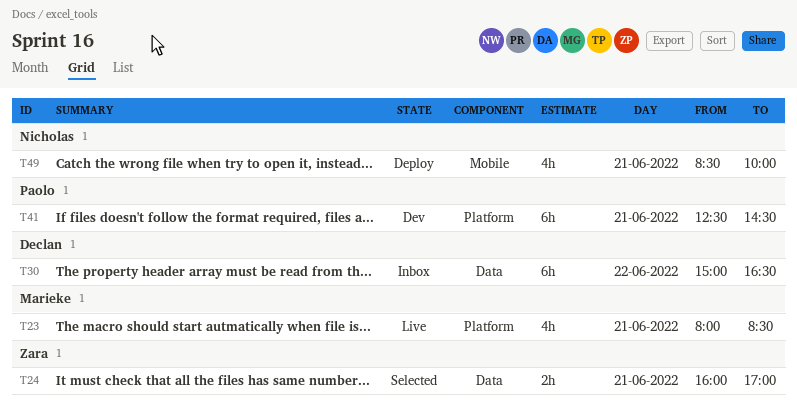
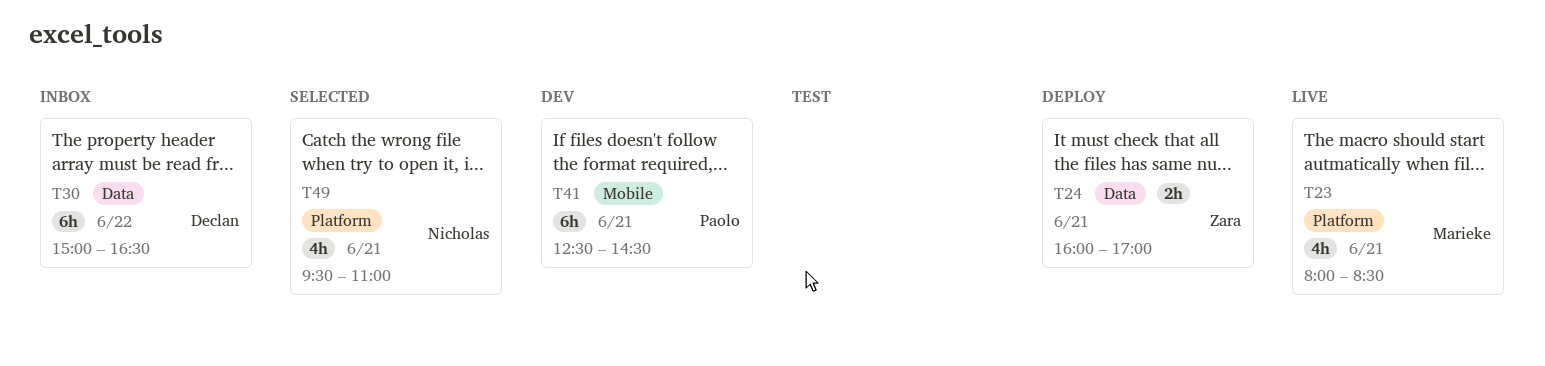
T24, status: Selected -> Deploy
T41, label: Platform -> Mobile
T49, status: Deploy -> Selected
T49, label: Mobile -> Platform
T49, begins: 08:30 -> 09:30
T49, ends: 10:00 -> 11:00

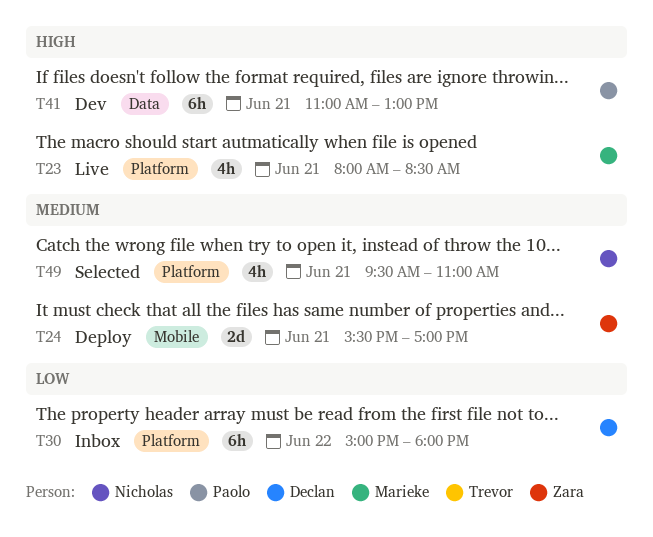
T24, label: Data -> Mobile
T24, estimate: 2h -> 2d
T24, begins: 16:00 -> 15:30
T30, label: Data -> Platform
T30, ends: 16:30 -> 18:00
T41, label: Mobile -> Data
T41, begins: 12:30 -> 11:00
T41, ends: 14:30 -> 13:00

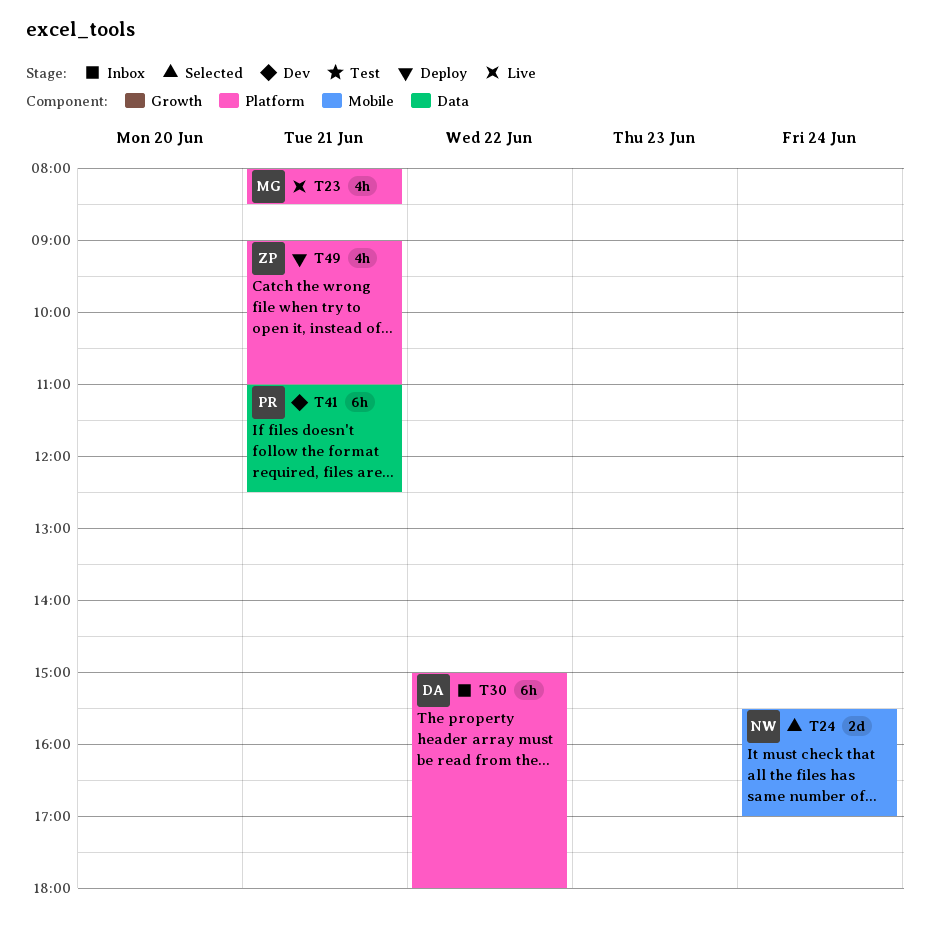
T24, status: Deploy -> Selected
T24, owner: Zara -> Nicholas
T24, day: Jun 21 -> Jun 24
T41, ends: 13:00 -> 12:30
T49, status: Selected -> Deploy
T49, owner: Nicholas -> Zara
T49, begins: 09:30 -> 09:00

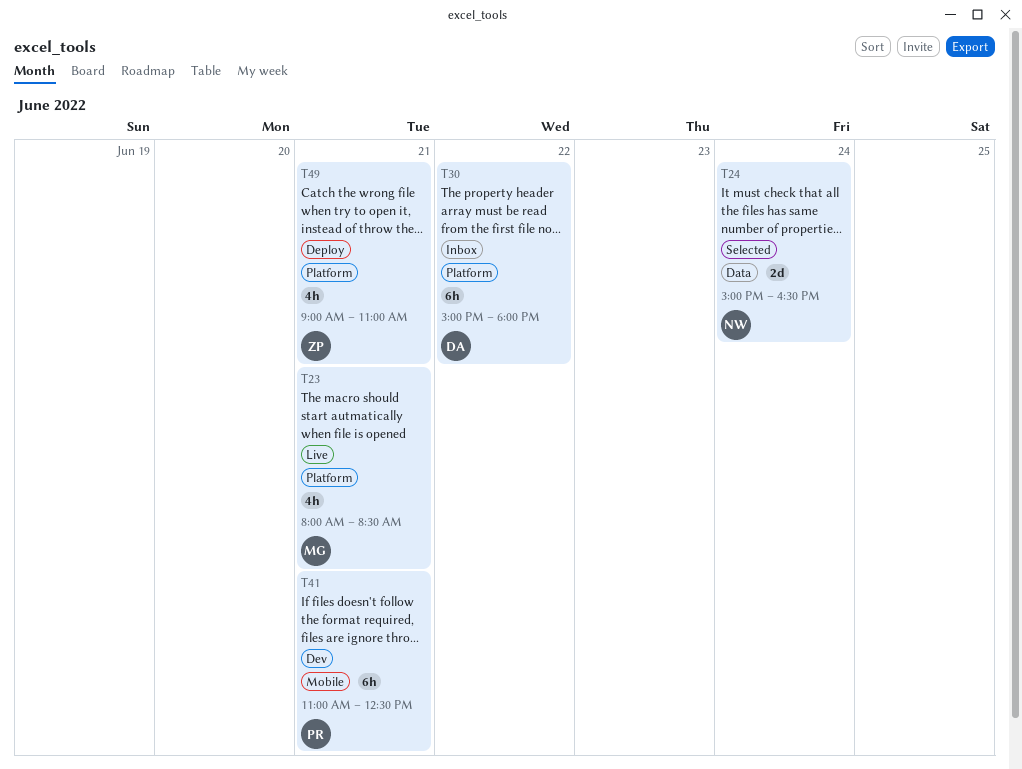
T24, label: Mobile -> Data
T24, begins: 15:30 -> 15:00
T24, ends: 17:00 -> 16:30
T41, label: Data -> Mobile

